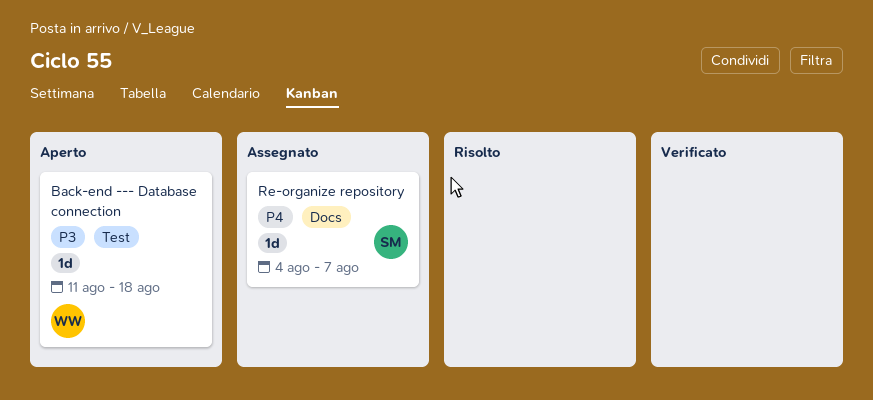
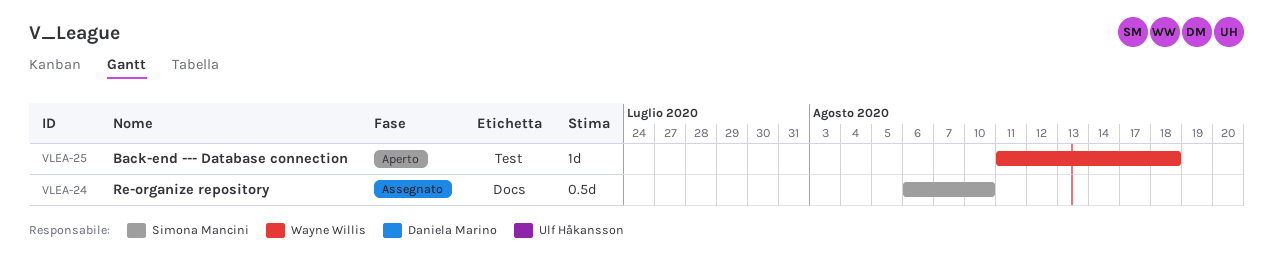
Re-organize repository, estimate: 1d -> 0.5d
Re-organize repository, start: Aug 4 -> Aug 6
Re-organize repository, due: Aug 7 -> Aug 10

